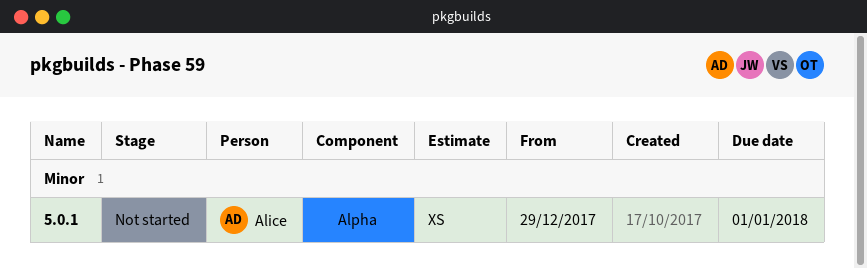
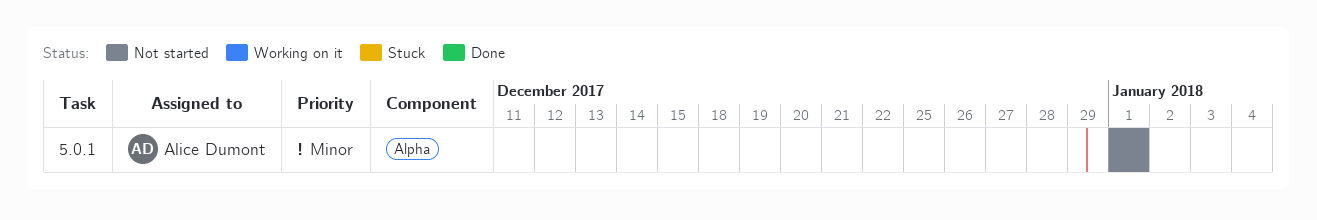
5.0.1, start: Dec 29 -> Jan 1

